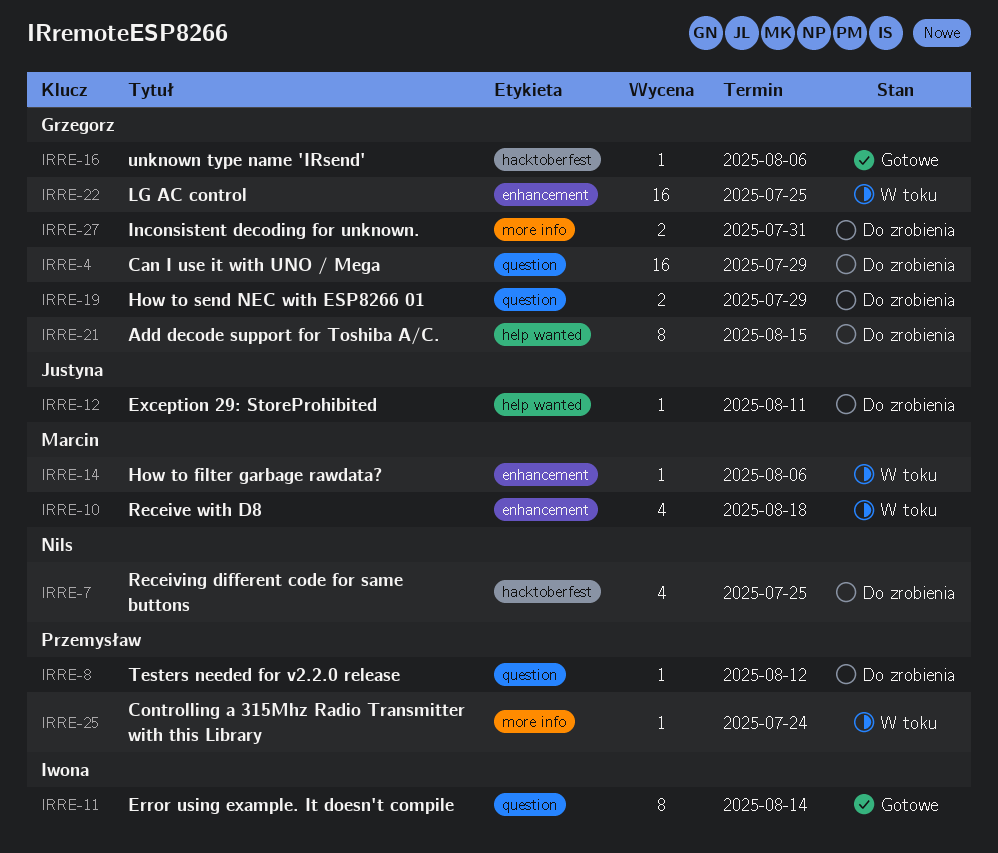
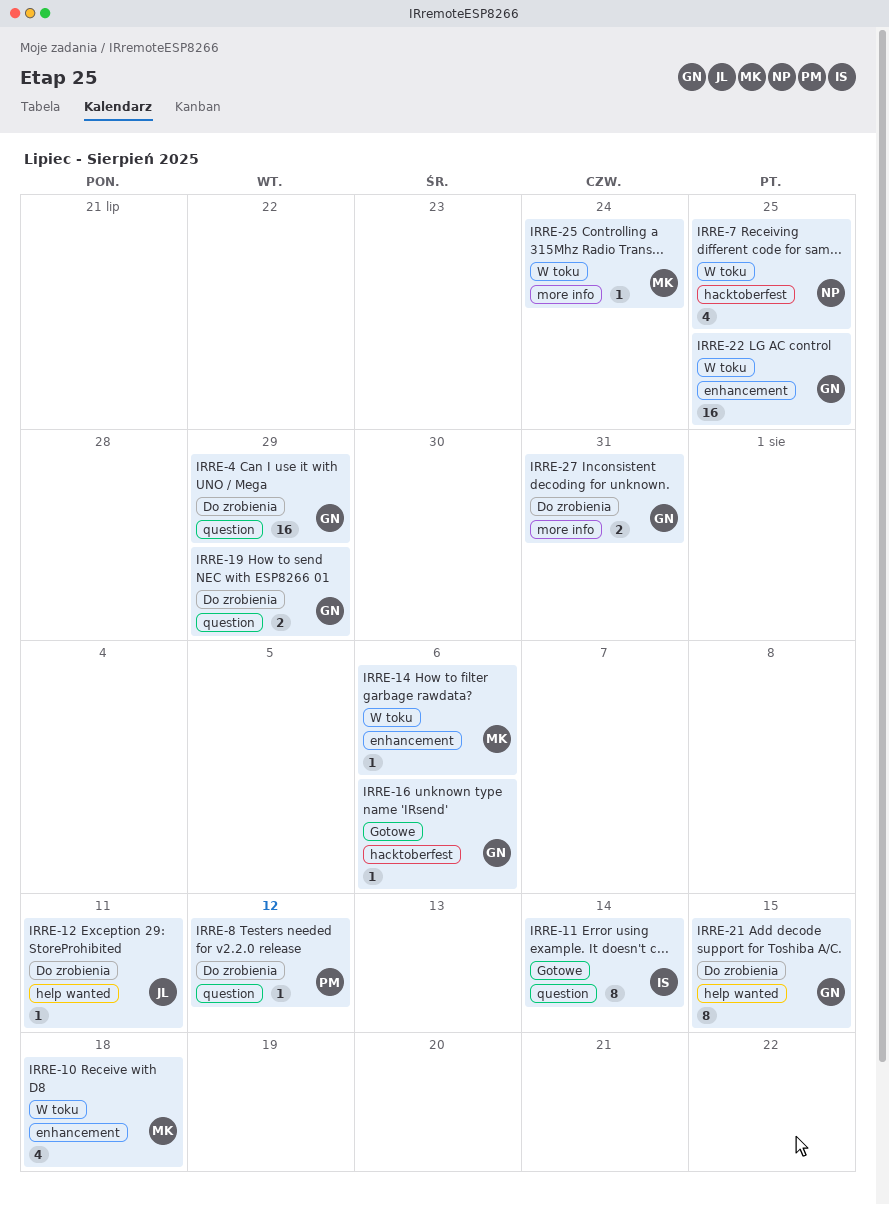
IRRE-7, status: Do zrobienia -> W toku
IRRE-25, owner: Przemysław -> Marcin

